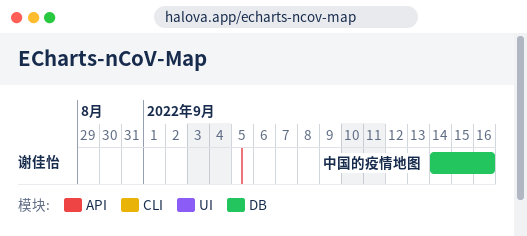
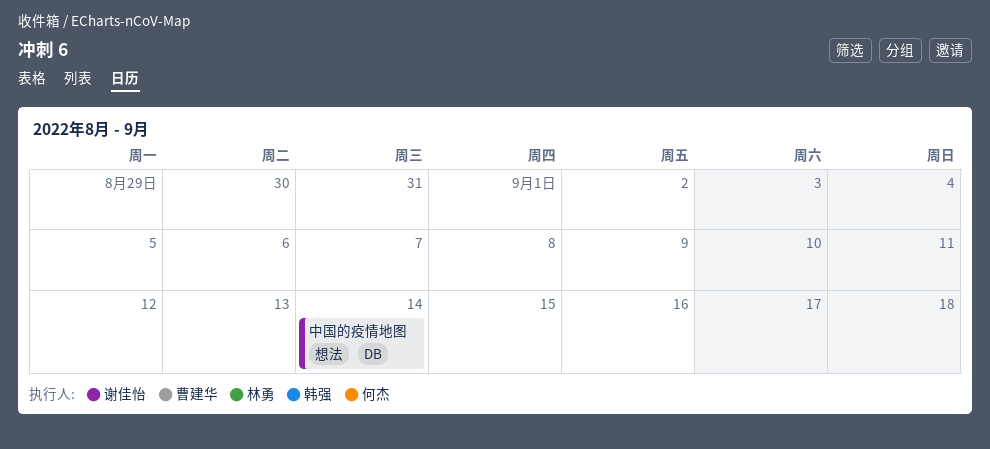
中国的疫情地图, due: Sep 16 -> Sep 14

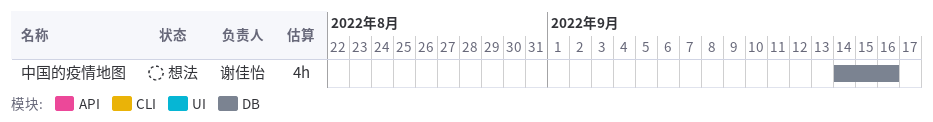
中国的疫情地图, due: Sep 14 -> Sep 16

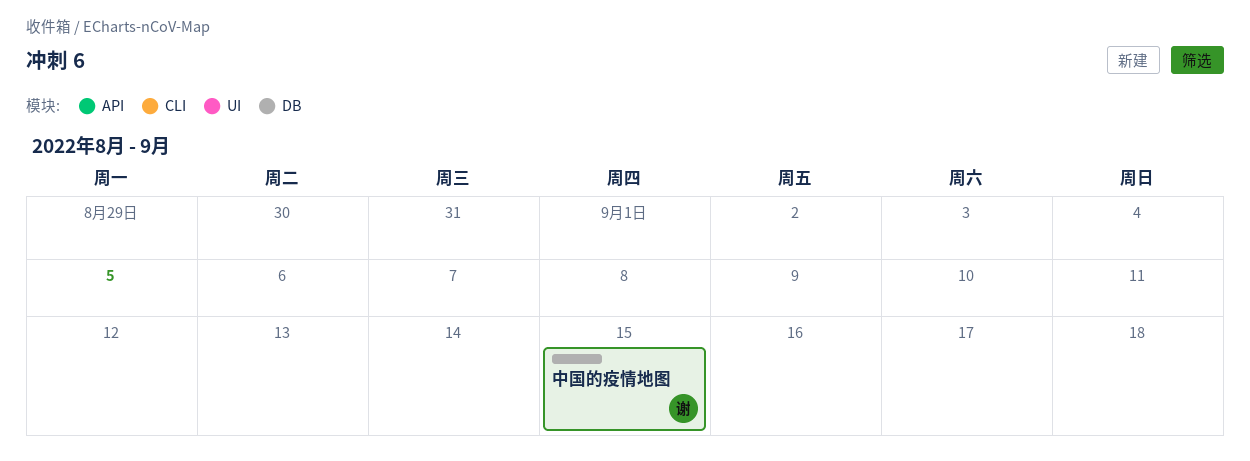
中国的疫情地图, due: Sep 16 -> Sep 15

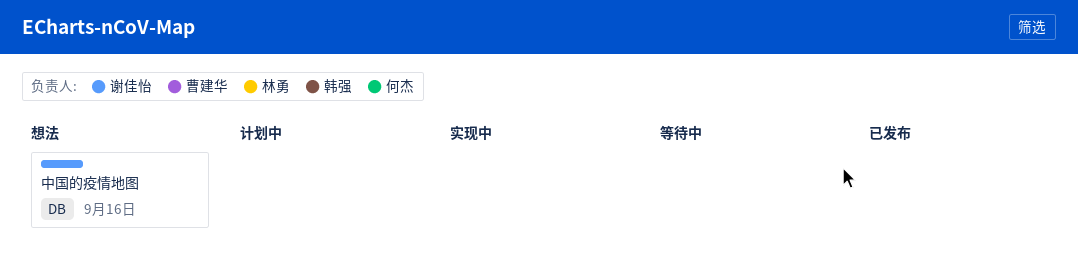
中国的疫情地图, due: Sep 15 -> Sep 16

